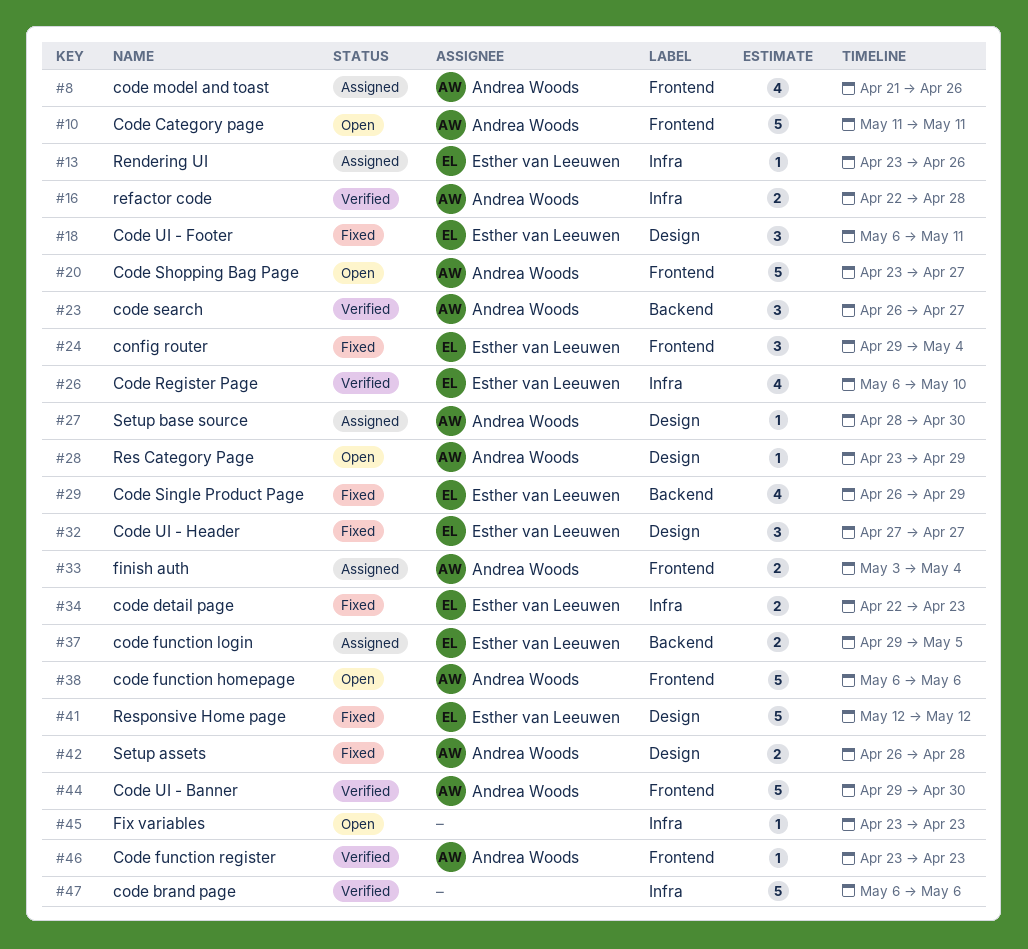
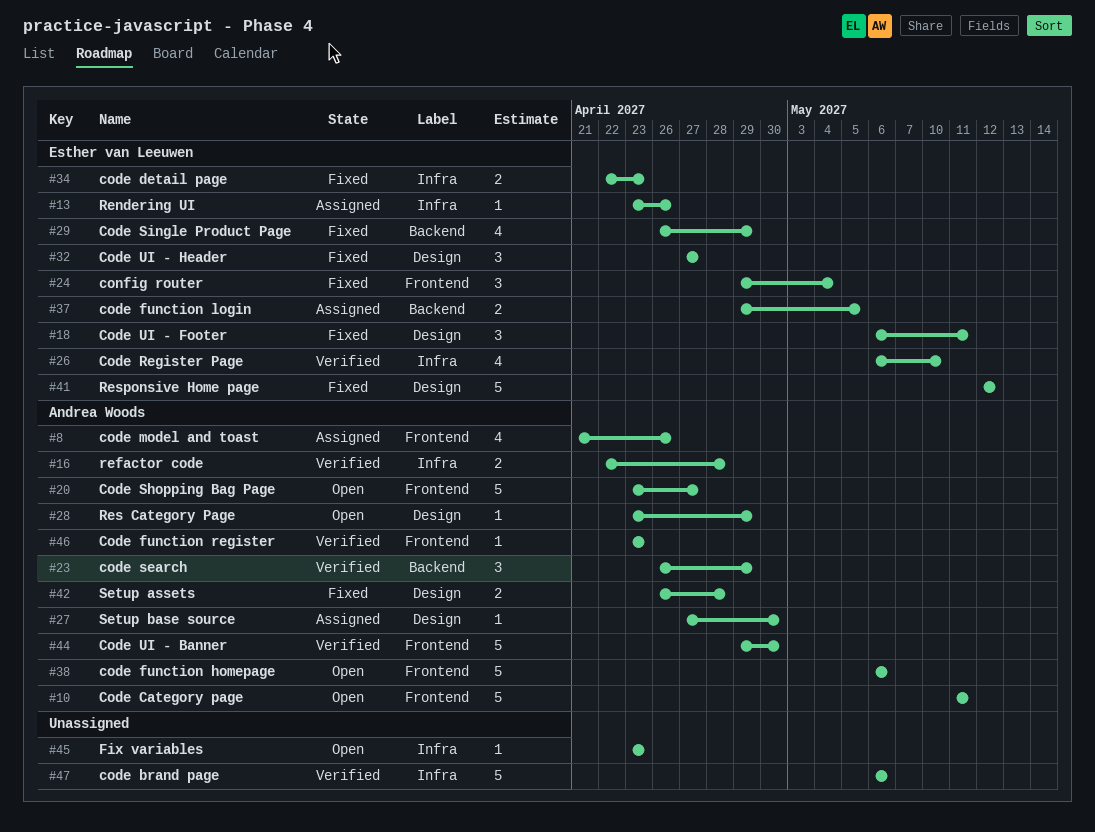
#23, due: Apr 27 -> Apr 29
#27, start: Apr 28 -> Apr 27
#33: present -> none

